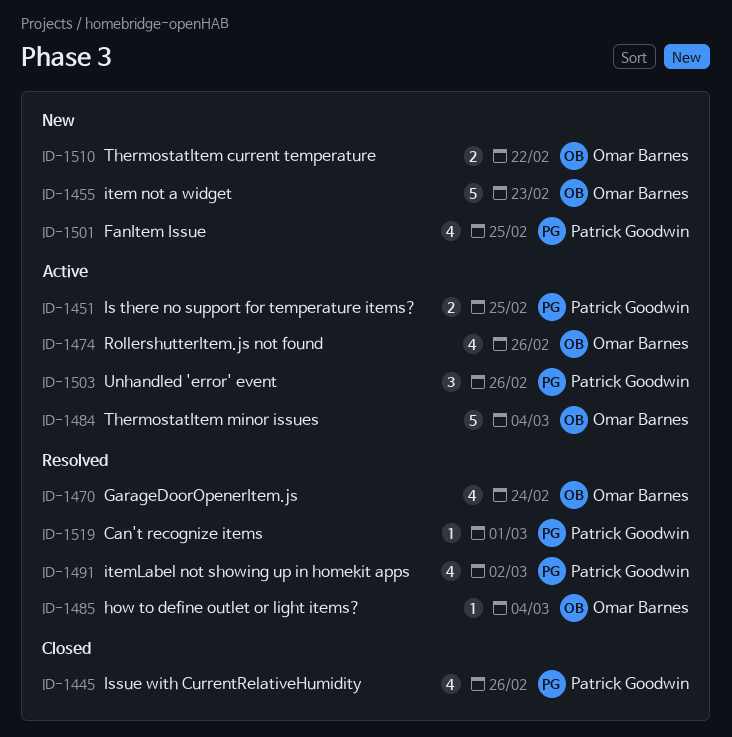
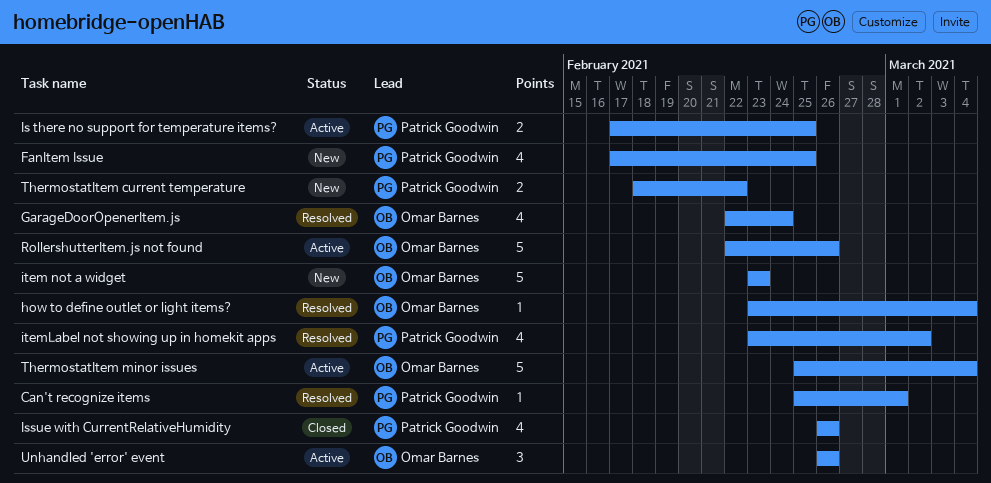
RollershutterItem.js not found, estimate: 4 -> 5
ThermostatItem current temperature, owner: Omar Barnes -> Patrick Goodwin
Unhandled 'error' event, owner: Patrick Goodwin -> Omar Barnes

